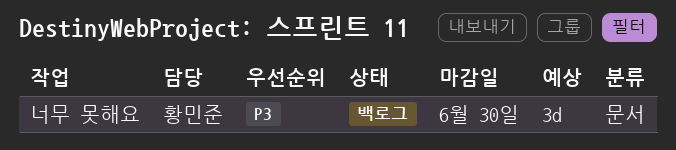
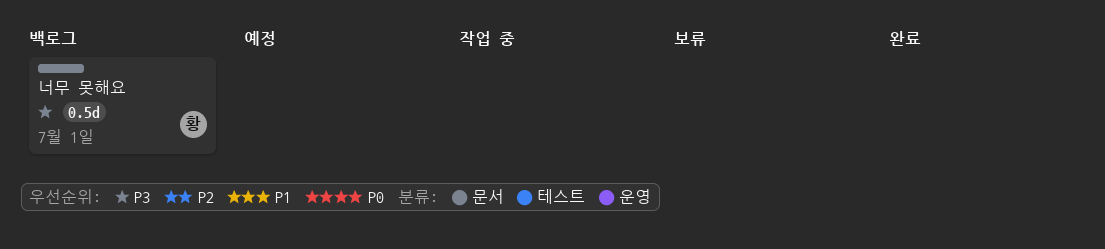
너무 못해요, estimate: 3d -> 0.5d
너무 못해요, due: Jun 30 -> Jul 1

